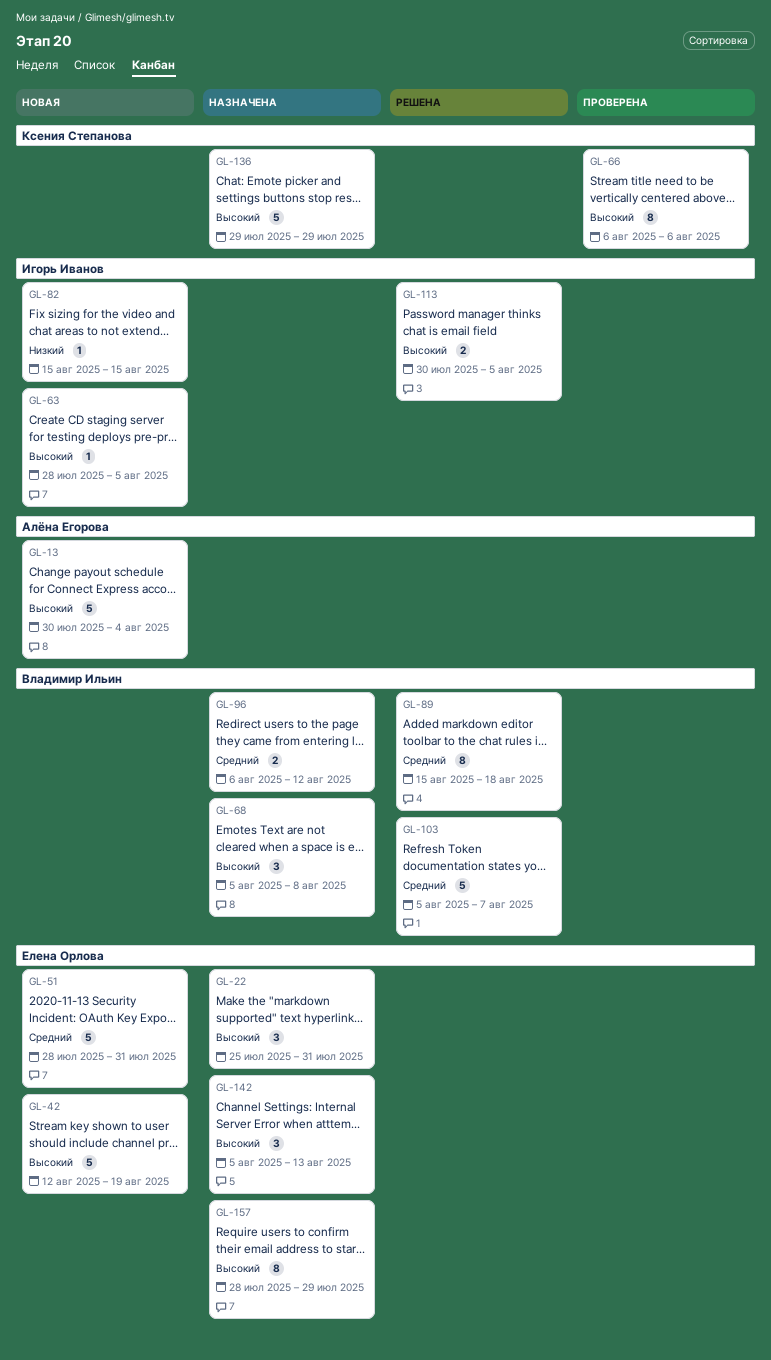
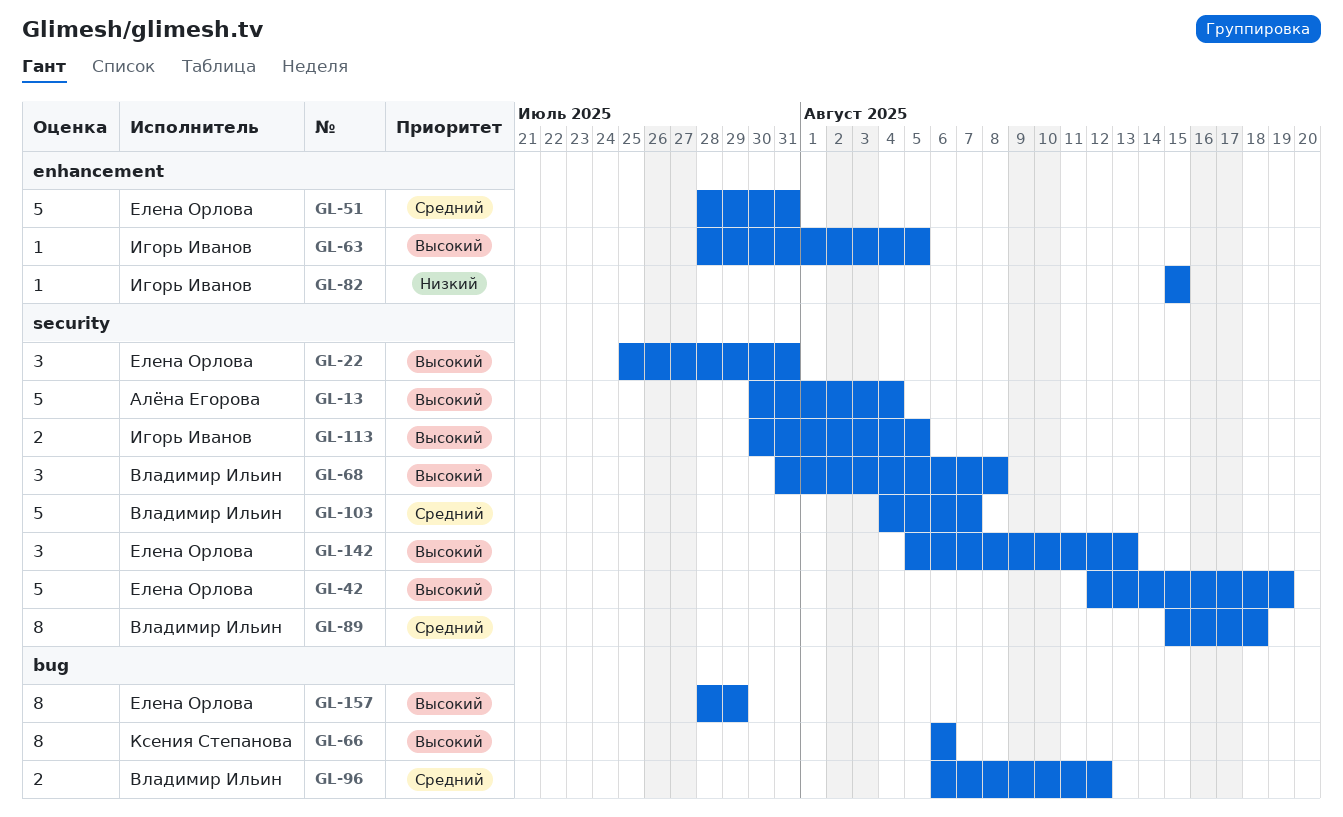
GL-68, start: Aug 5 -> Jul 31
GL-103, start: Aug 5 -> Aug 4
GL-136: present -> none

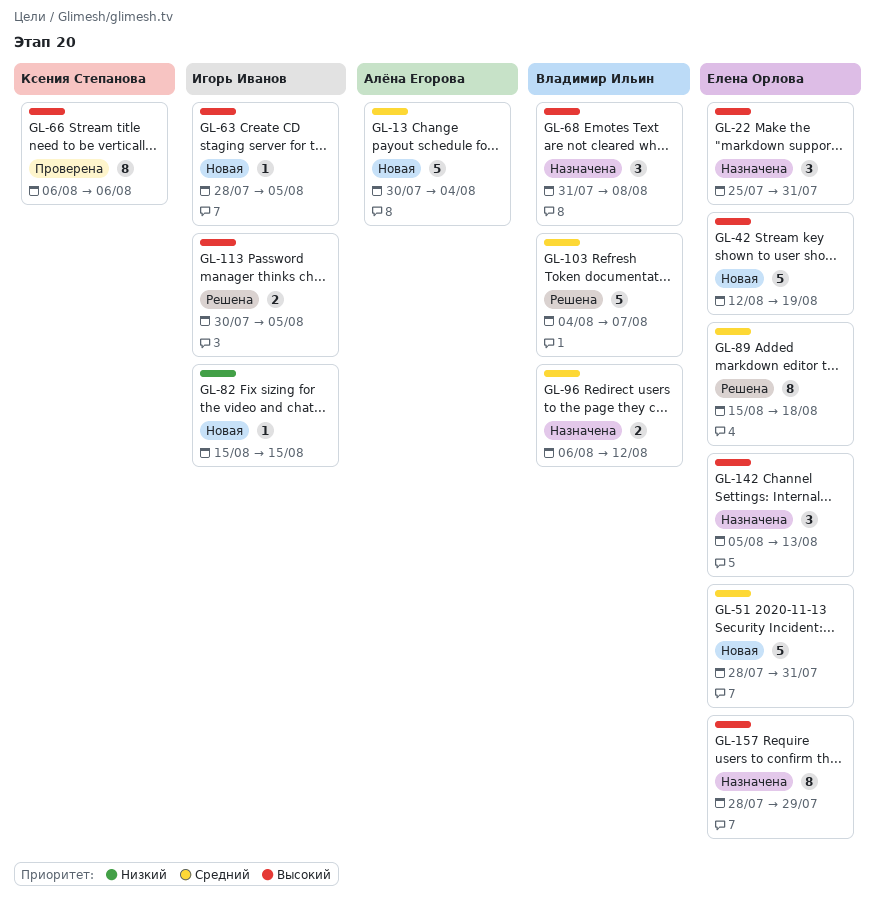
GL-13, priority: Высокий -> Средний
GL-89, owner: Владимир Ильин -> Елена Орлова

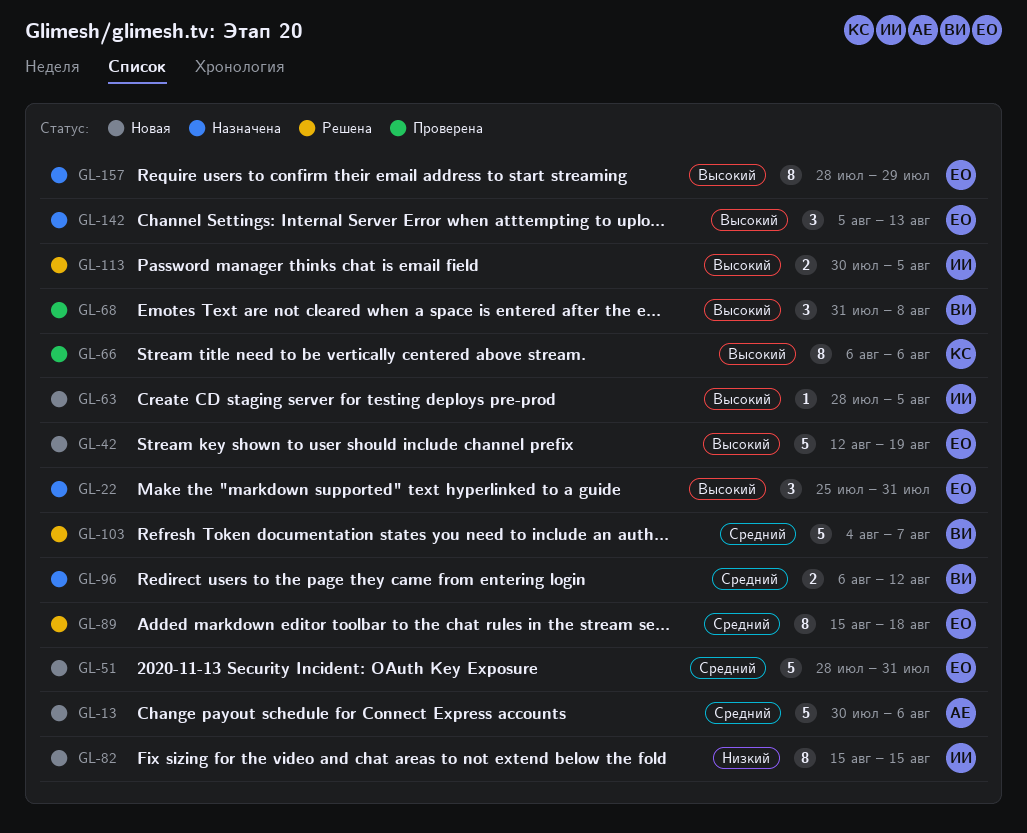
GL-13, due: Aug 4 -> Aug 6
GL-68, status: Назначена -> Проверена
GL-82, estimate: 1 -> 8

